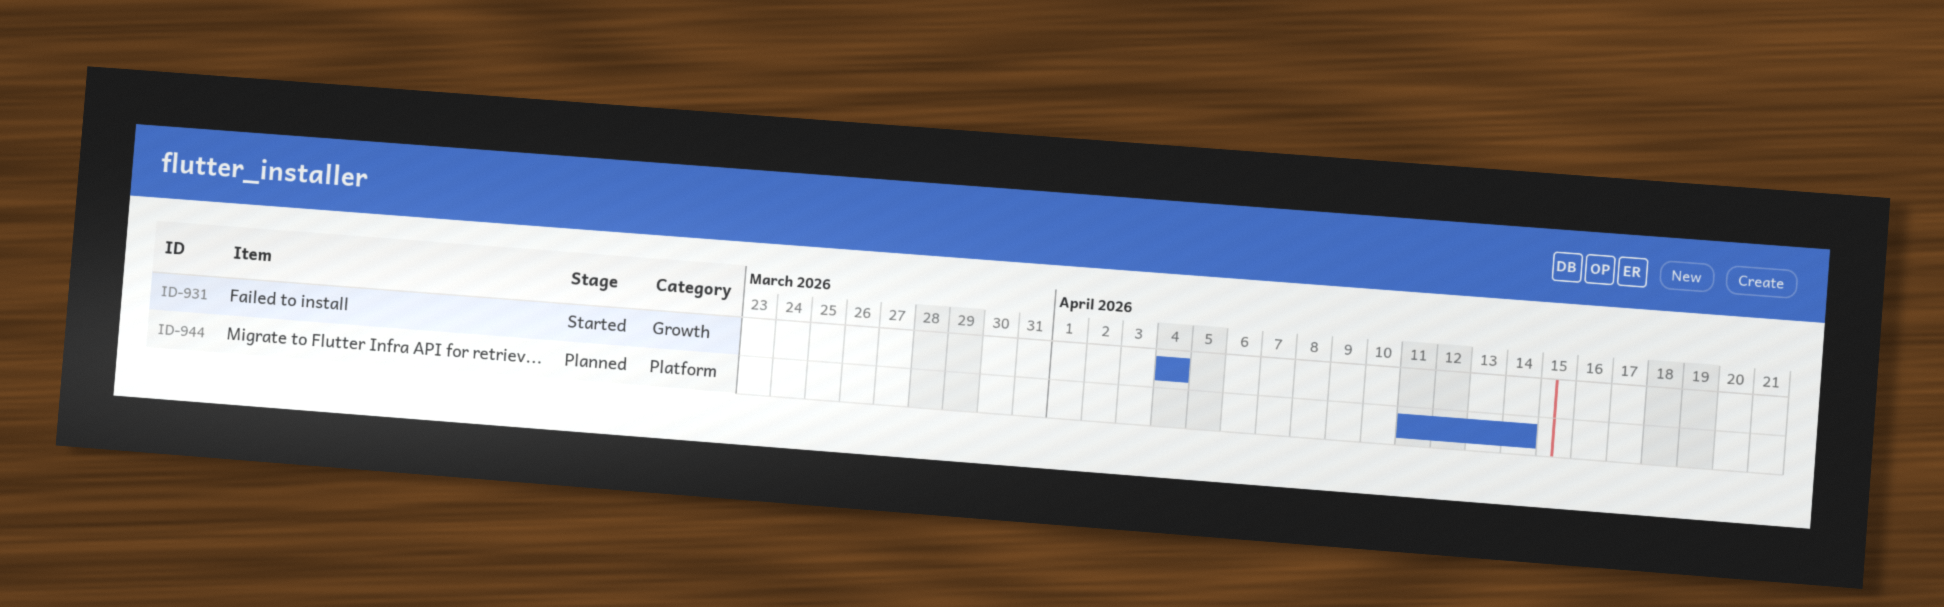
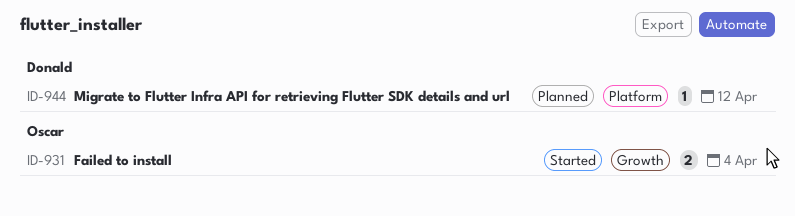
ID-944, due: Apr 14 -> Apr 12

